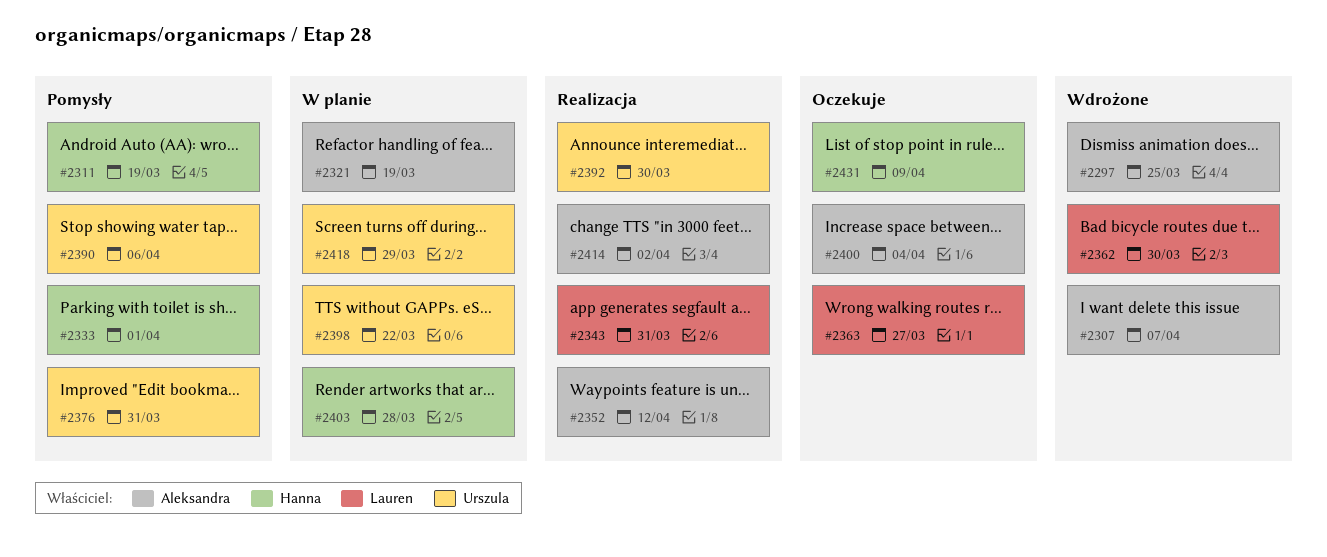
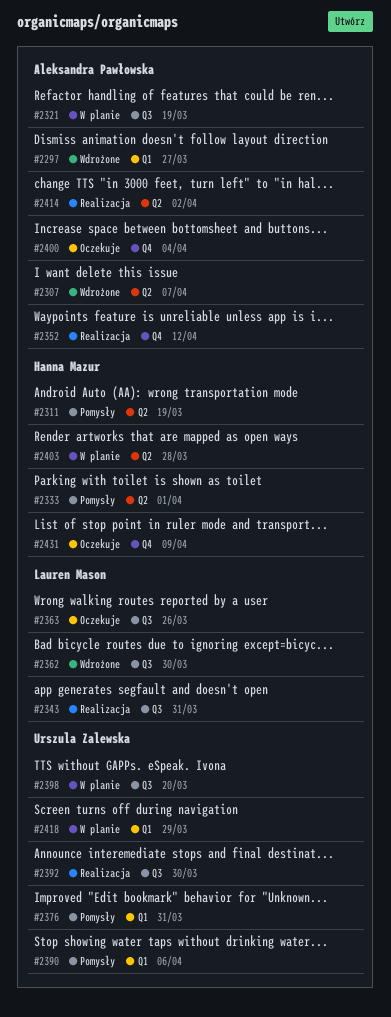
#2297, due: Mar 25 -> Mar 27
#2363, due: Mar 27 -> Mar 26
#2398, due: Mar 22 -> Mar 20

